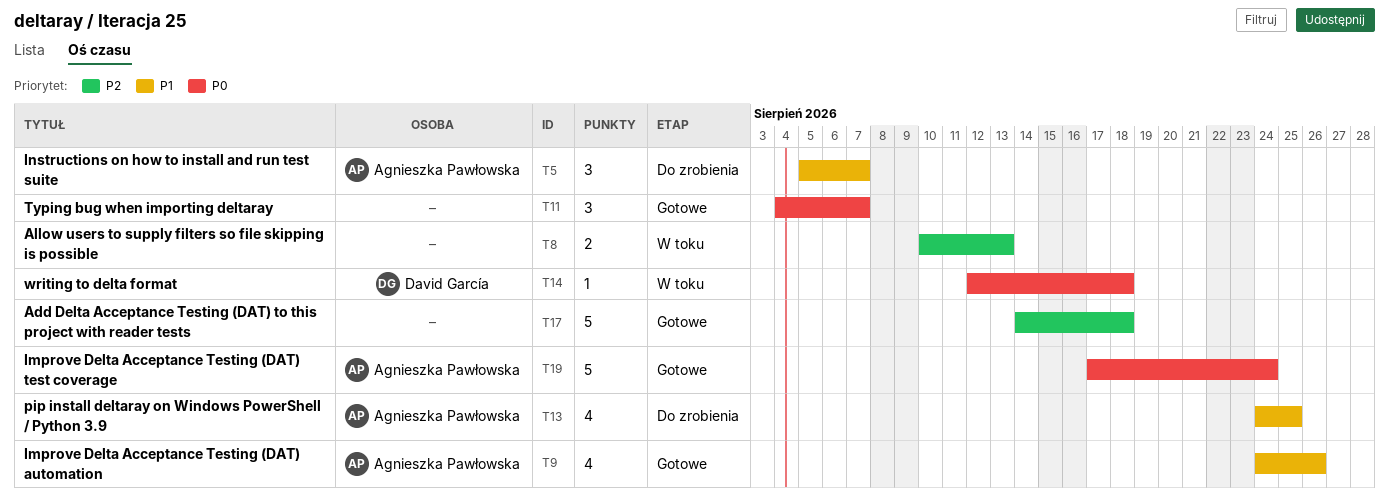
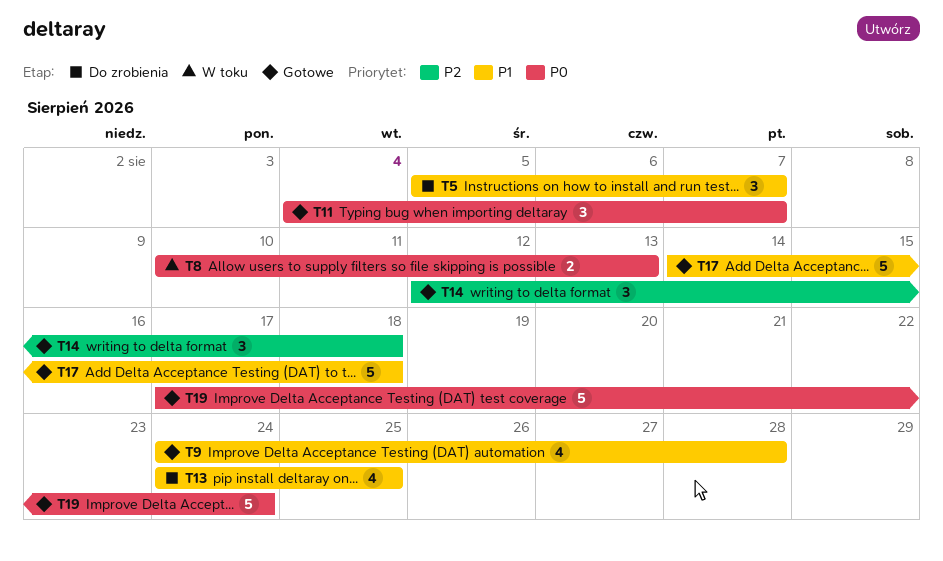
T8, priority: P2 -> P0
T9, due: Aug 26 -> Aug 28
T14, status: W toku -> Gotowe
T14, priority: P0 -> P2
T14, estimate: 1 -> 3
T17, priority: P2 -> P1

